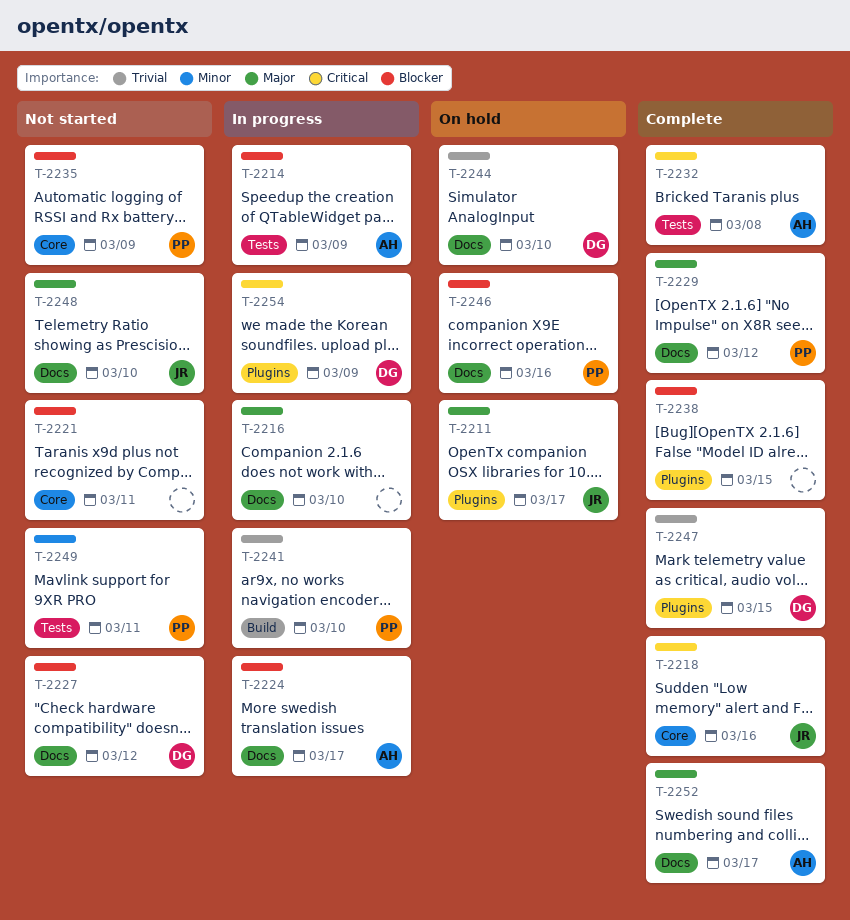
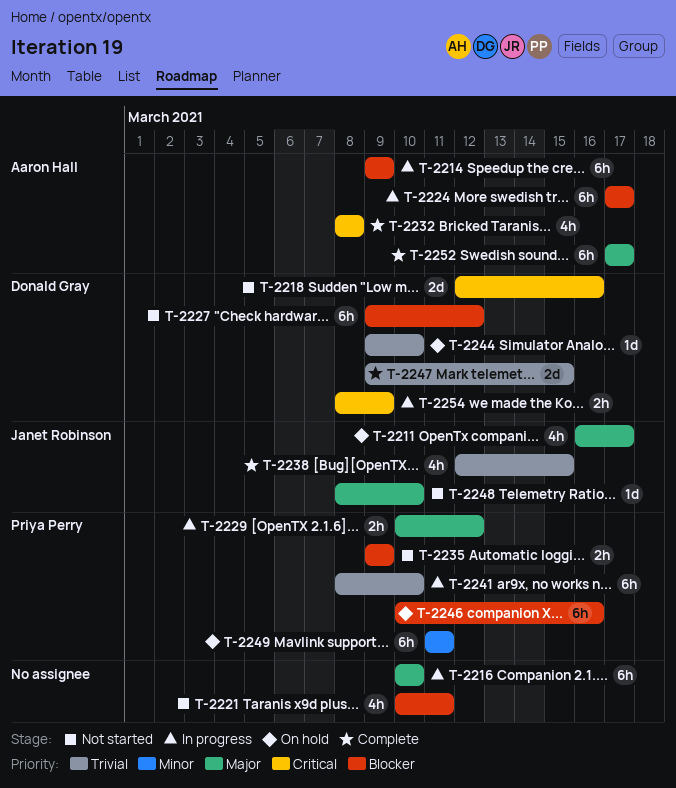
T-2218, status: Complete -> Not started
T-2218, owner: Janet Robinson -> Donald Gray
T-2229, status: Complete -> In progress
T-2238, owner: none -> Janet Robinson
T-2238, priority: Blocker -> Trivial
T-2249, status: Not started -> On hold

